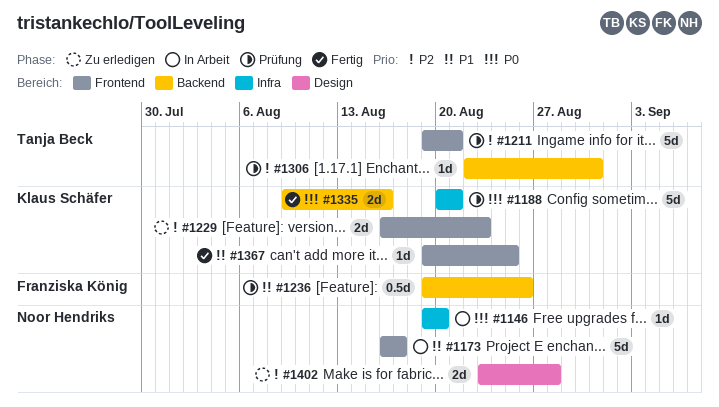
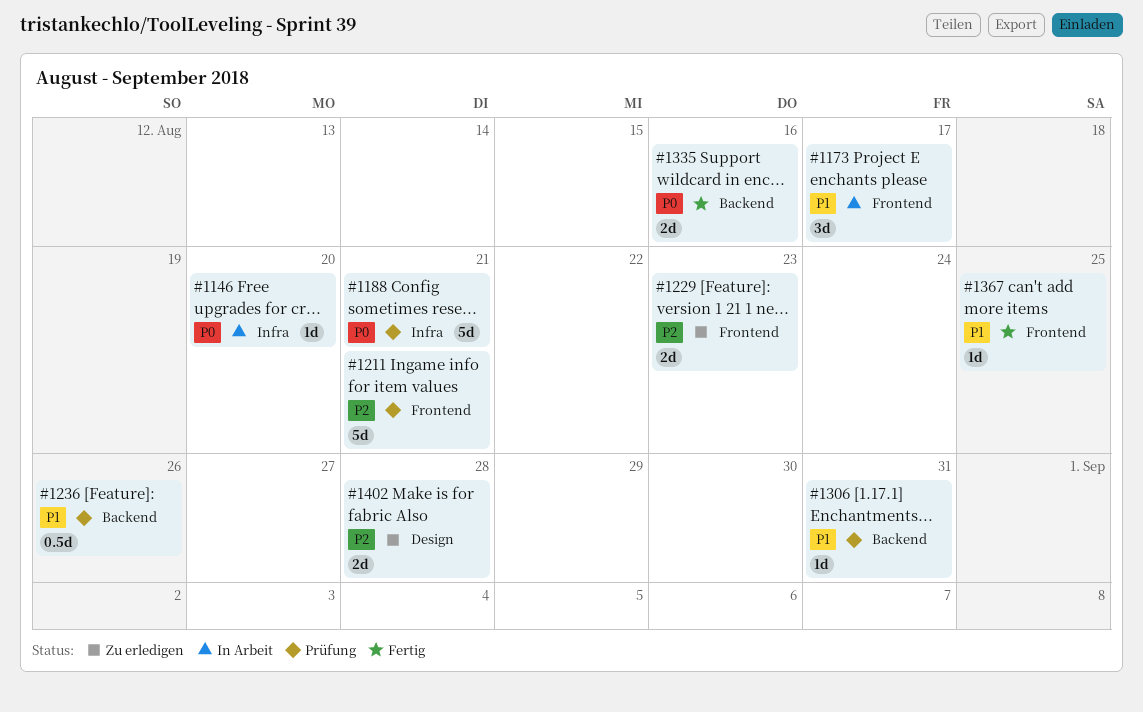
#1173, estimate: 5d -> 3d
#1306, priority: P2 -> P1

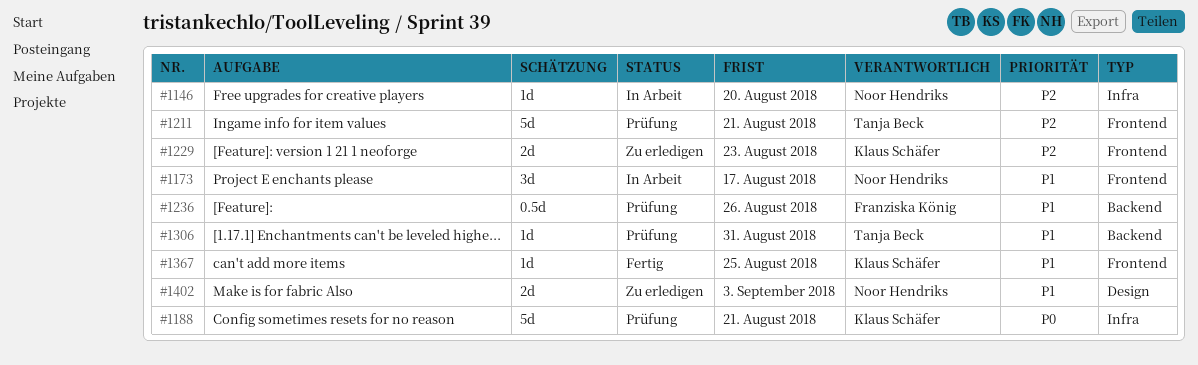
#1146, priority: P0 -> P2
#1335: present -> none
#1402, priority: P2 -> P1
#1402, due: Aug 28 -> Sep 3

